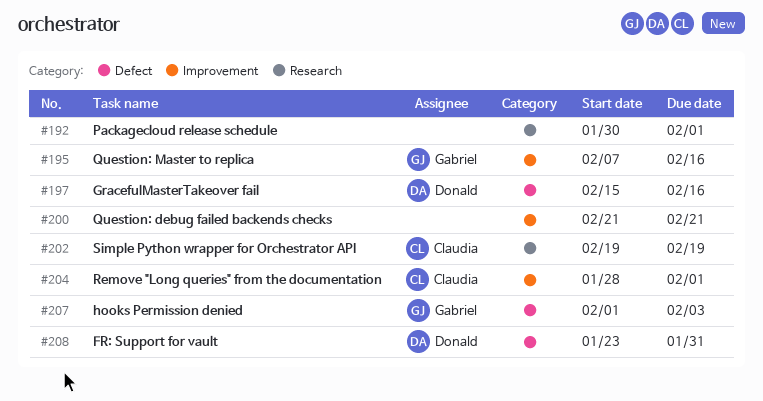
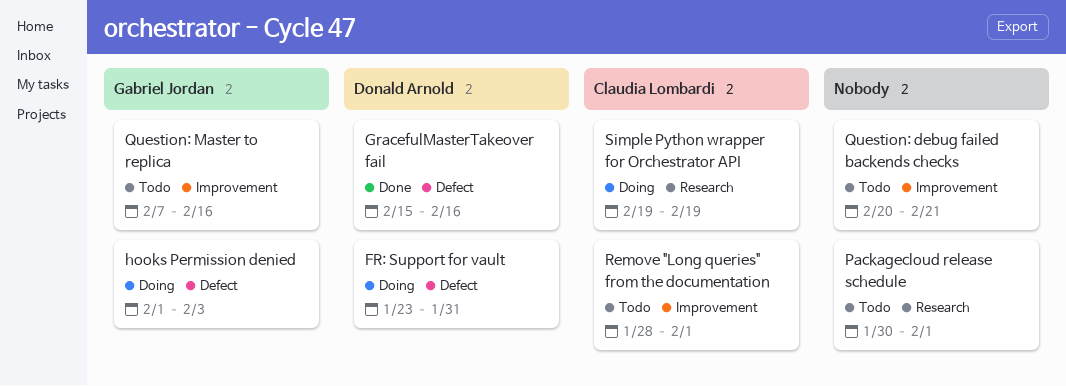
Question: debug failed backends checks, start: Feb 21 -> Feb 20

